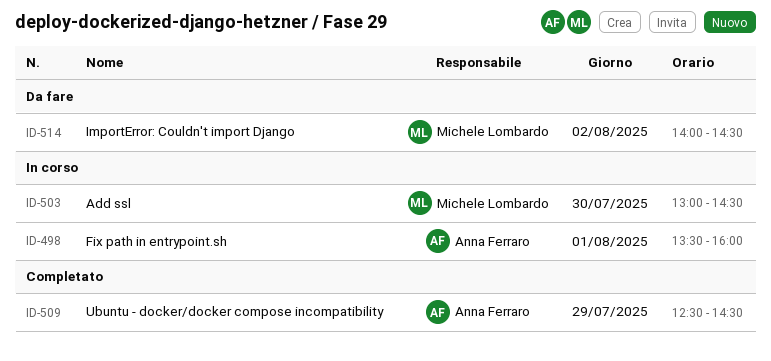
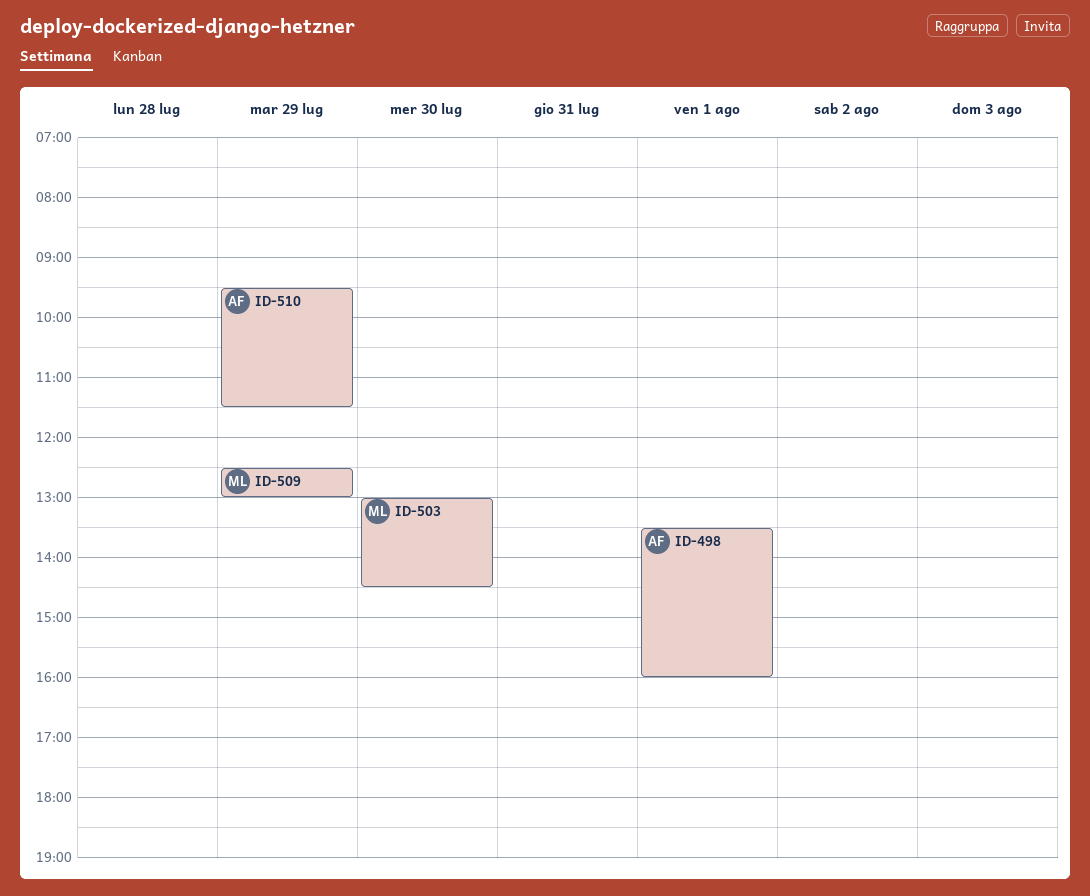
ID-509, owner: Anna Ferraro -> Michele Lombardo
ID-509, ends: 14:30 -> 13:00
ID-510: none -> present
ID-514: present -> none

